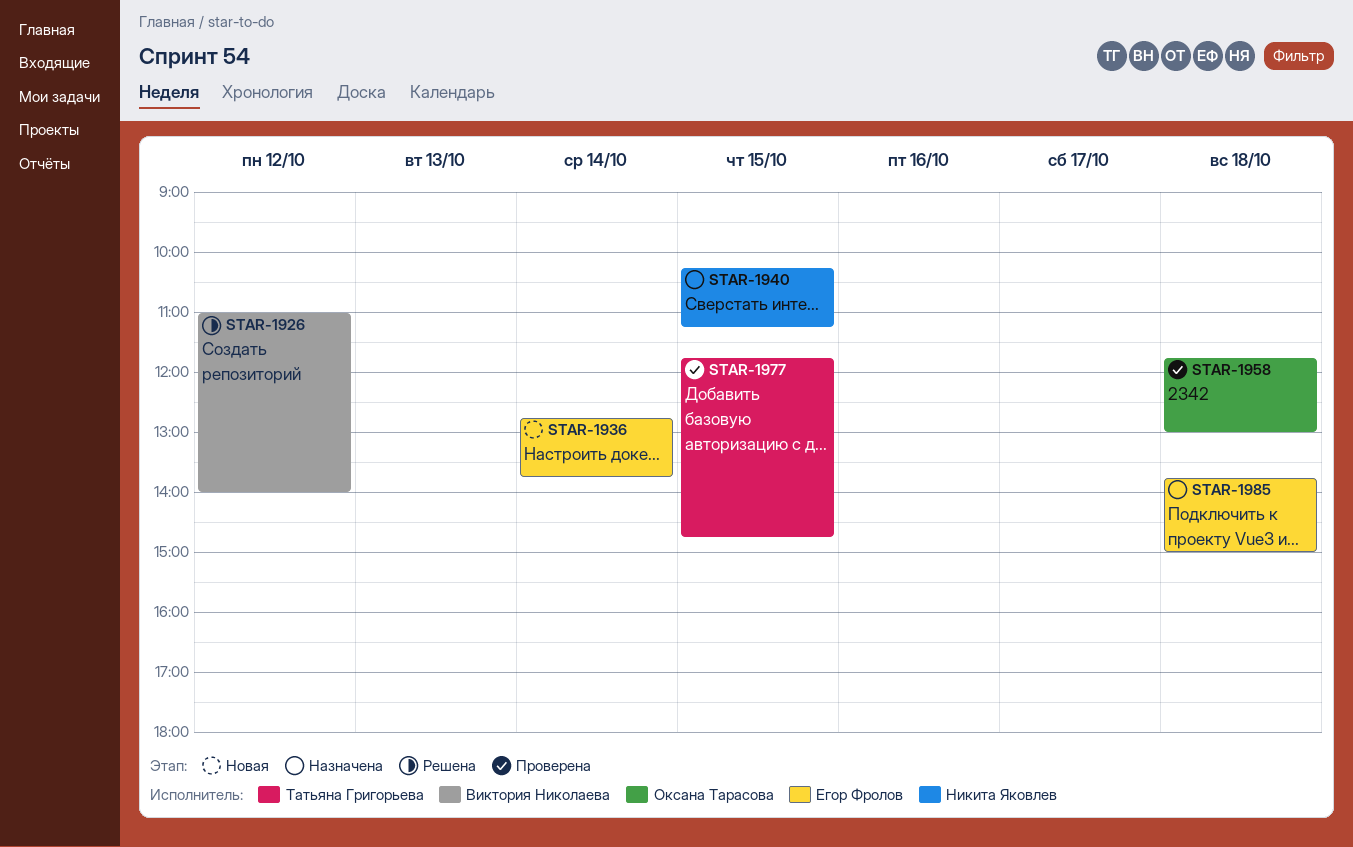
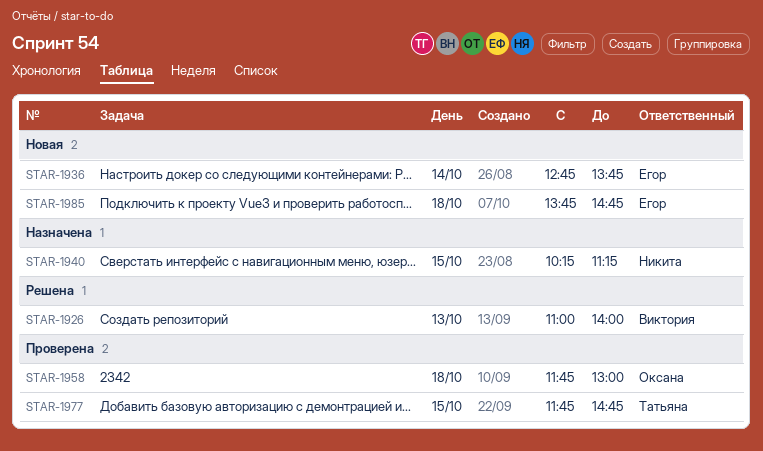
STAR-1926, day: Oct 12 -> Oct 13
STAR-1985, status: Назначена -> Новая
STAR-1985, ends: 15:00 -> 14:45

